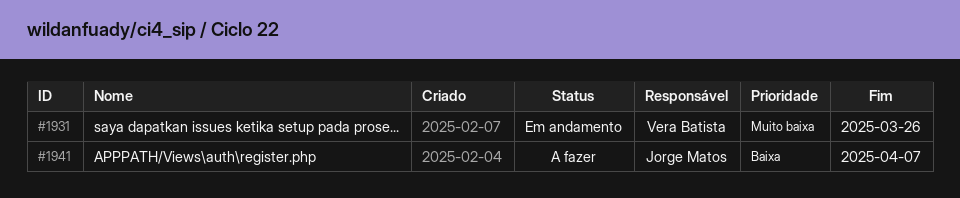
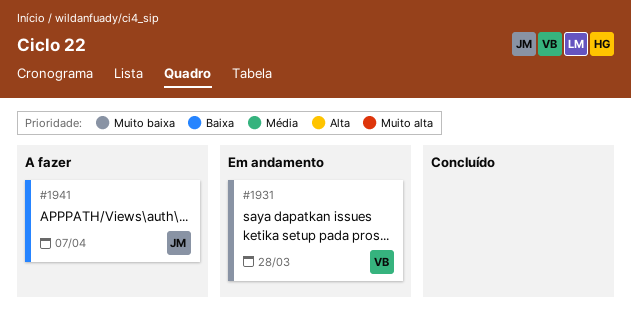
#1931, due: Mar 26 -> Mar 28

